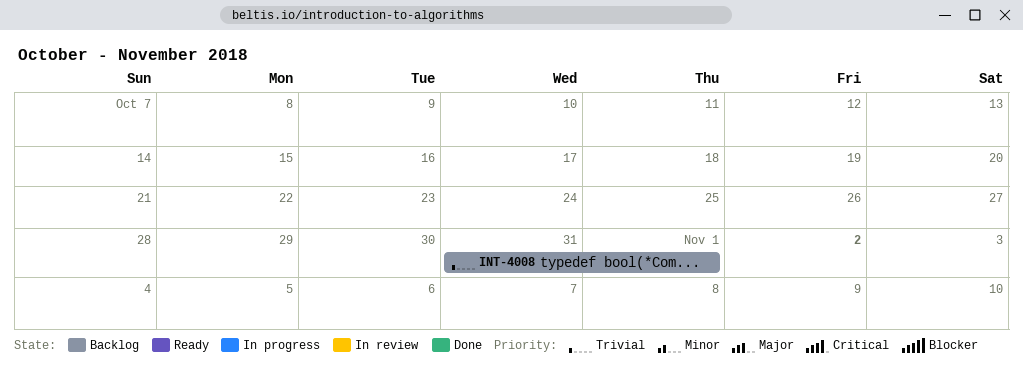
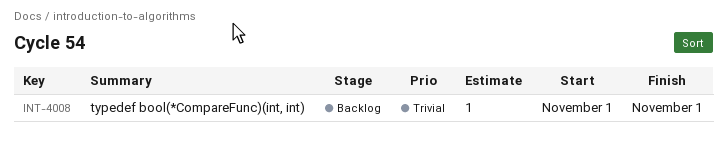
INT-4008, start: Oct 31 -> Nov 1

